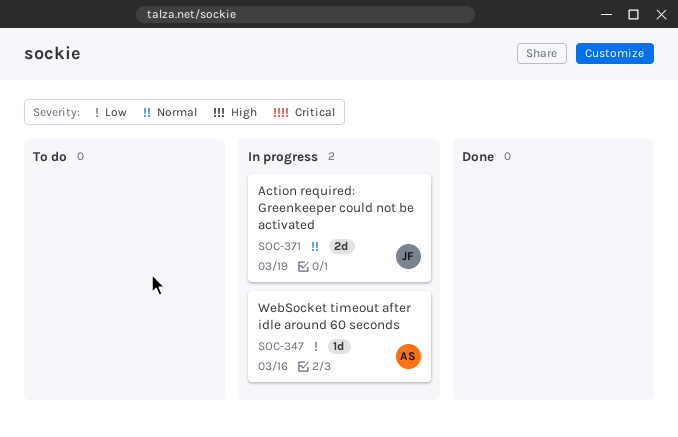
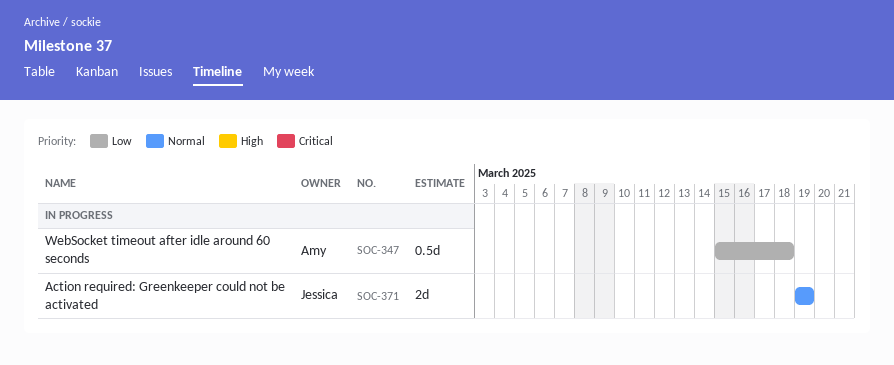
SOC-347, estimate: 1d -> 0.5d
SOC-347, due: Mar 16 -> Mar 18

